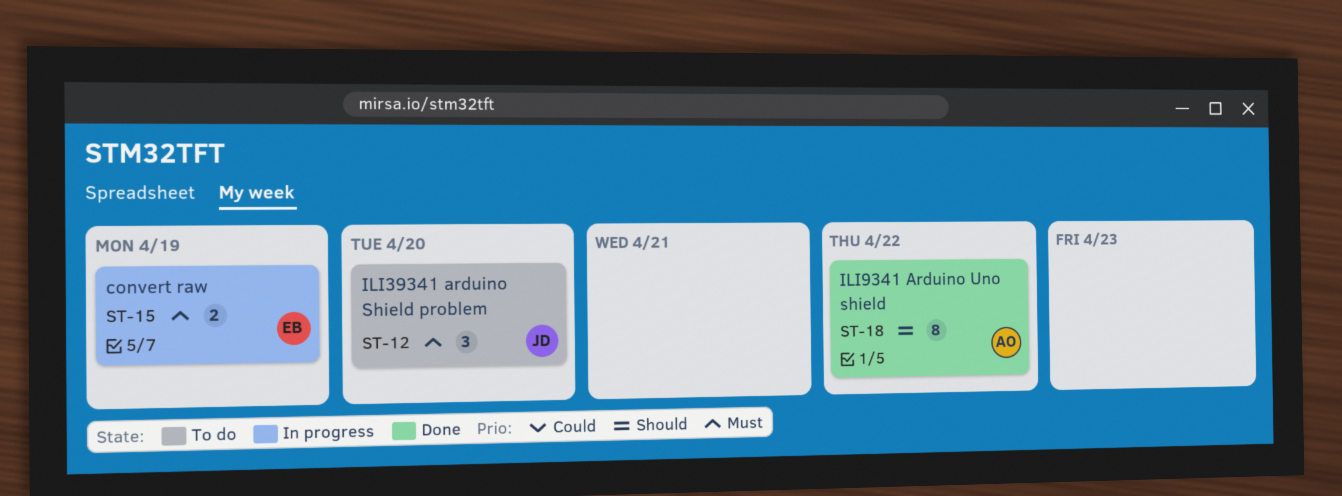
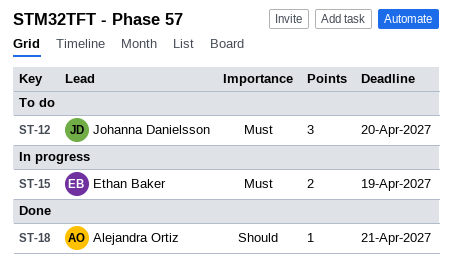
ST-18, estimate: 8 -> 1
ST-18, due: Apr 22 -> Apr 21

